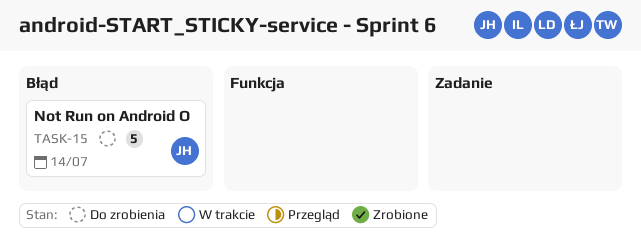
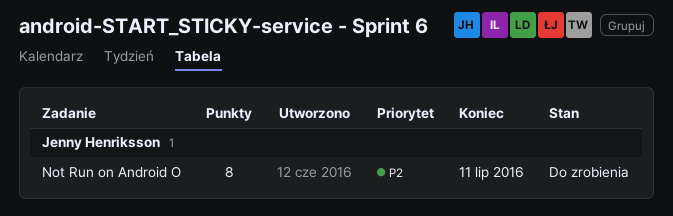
Not Run on Android O, estimate: 5 -> 8
Not Run on Android O, due: Jul 14 -> Jul 11

